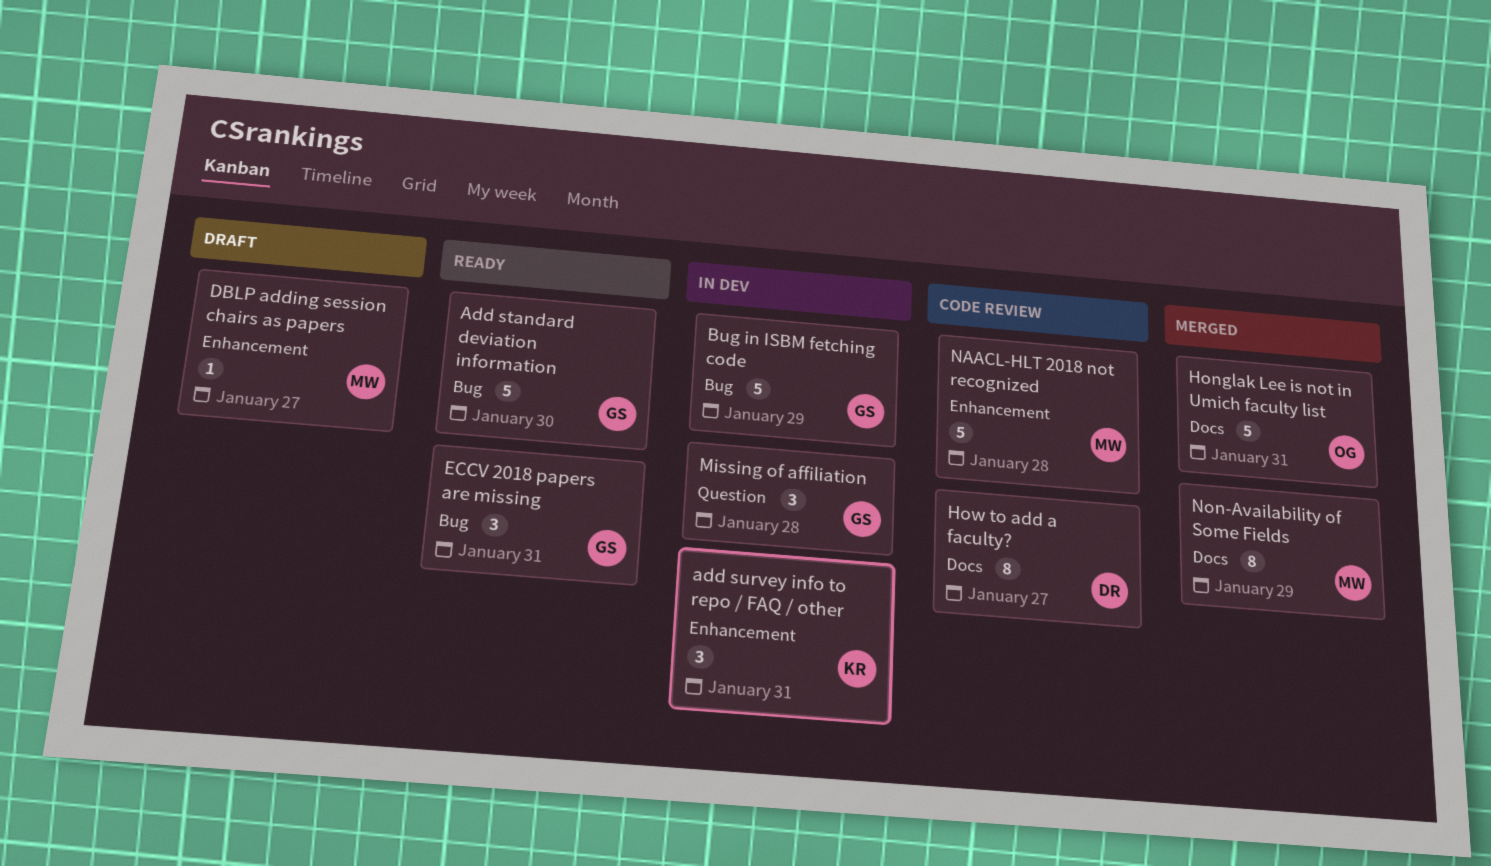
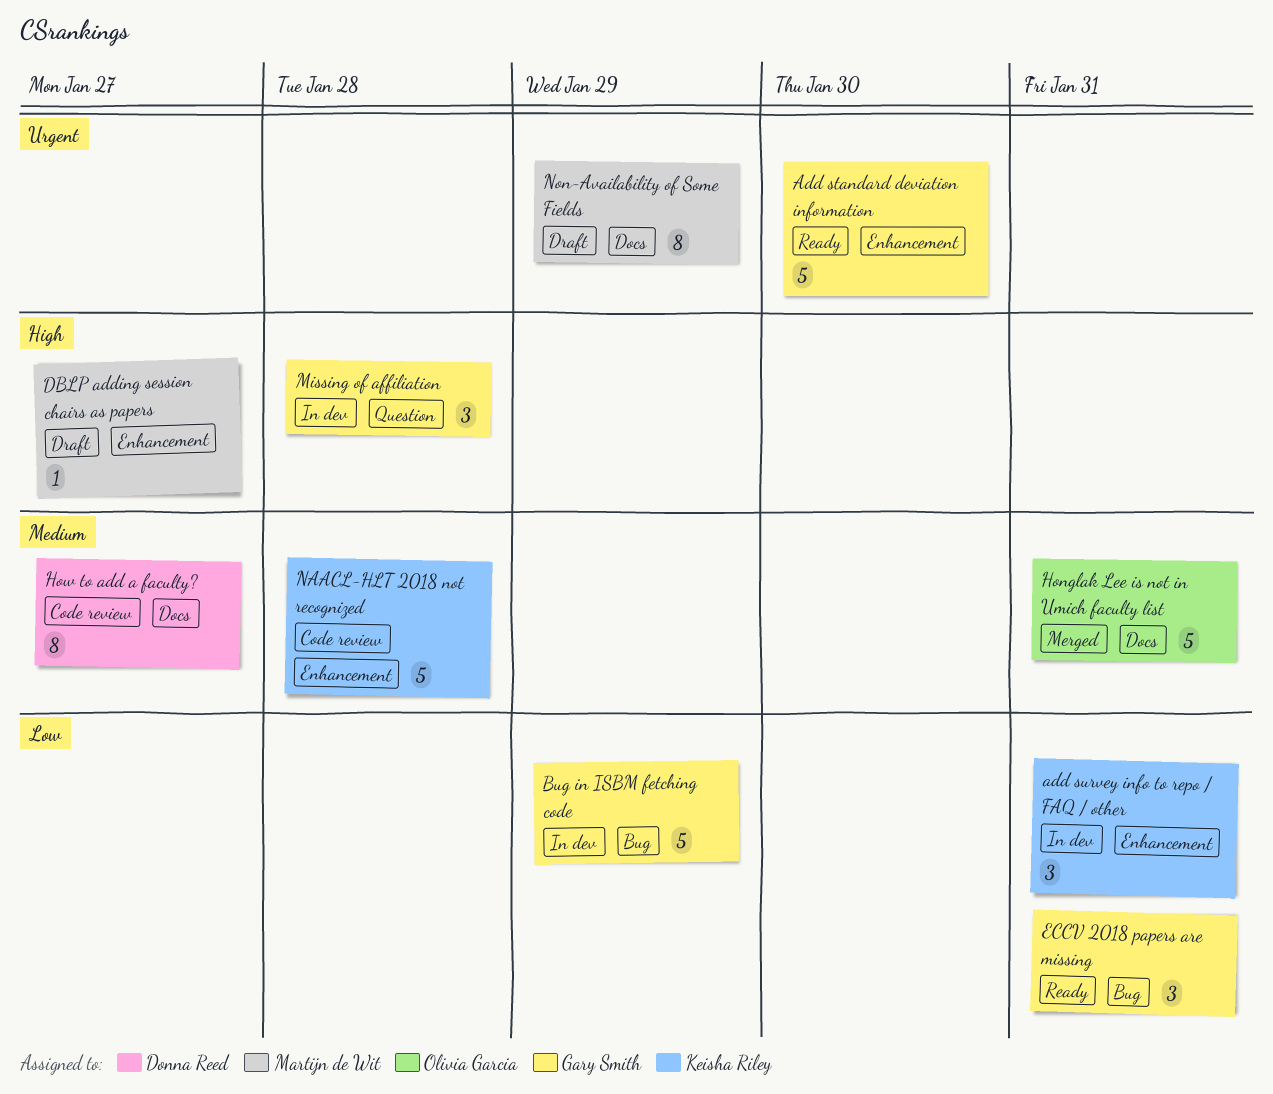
Add standard deviation information, label: Bug -> Enhancement
NAACL-HLT 2018 not recognized, owner: Martijn de Wit -> Keisha Riley
Non-Availability of Some Fields, status: Merged -> Draft

